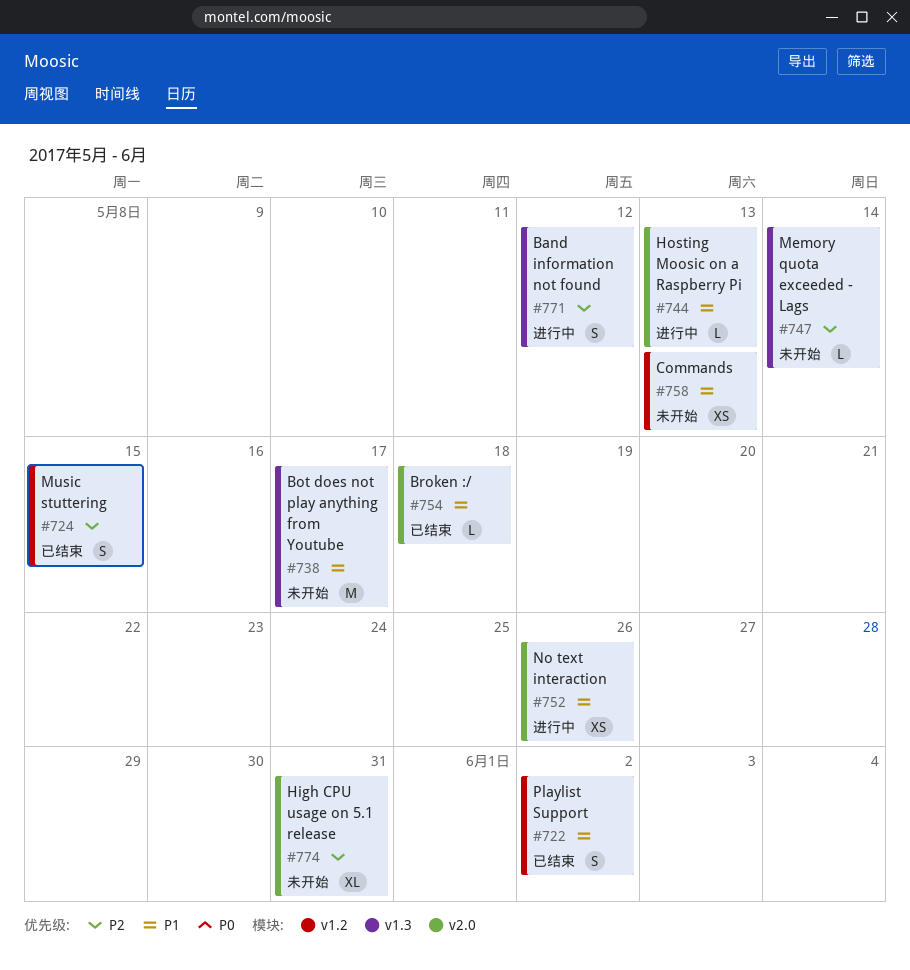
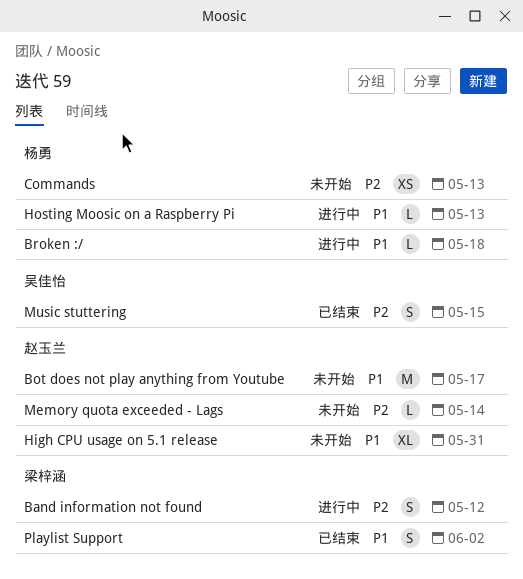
Broken :/, status: 已结束 -> 进行中
Commands, priority: P1 -> P2
High CPU usage on 5.1 release, priority: P2 -> P1
No text interaction: present -> none

